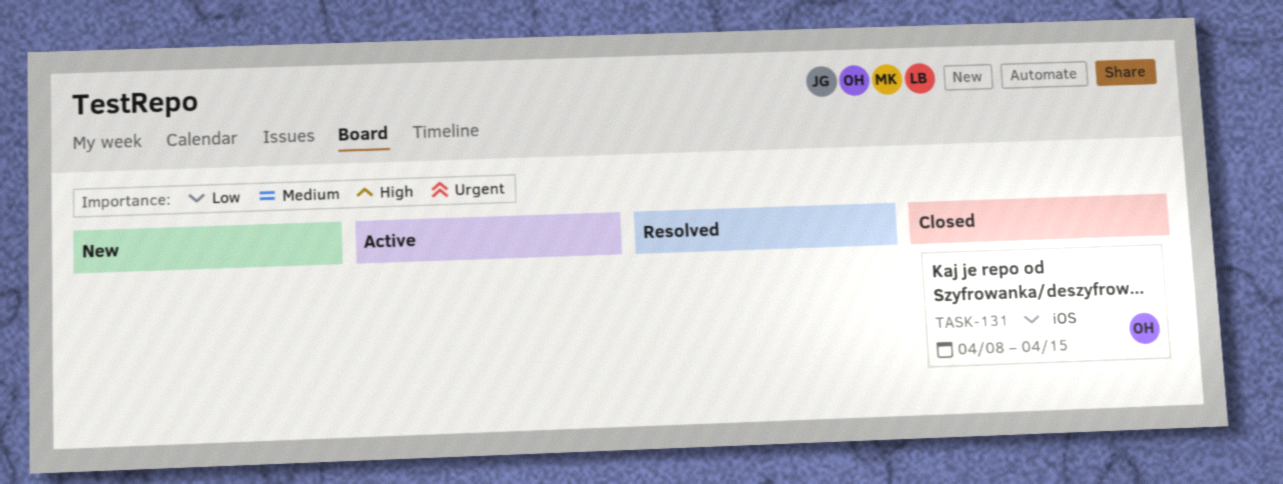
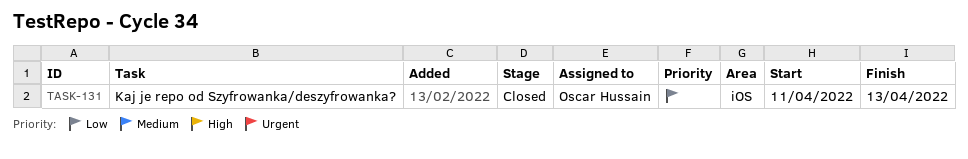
TASK-131, start: Apr 8 -> Apr 11
TASK-131, due: Apr 15 -> Apr 13

